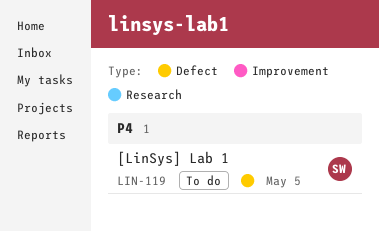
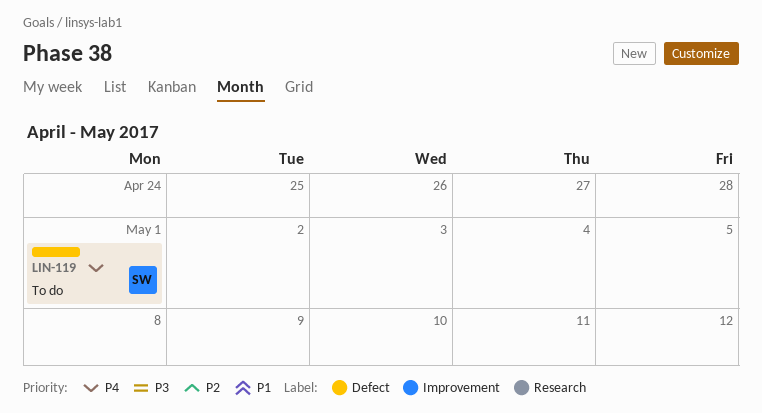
LIN-119, due: May 5 -> May 1

